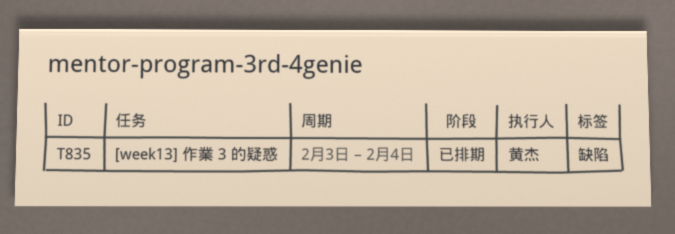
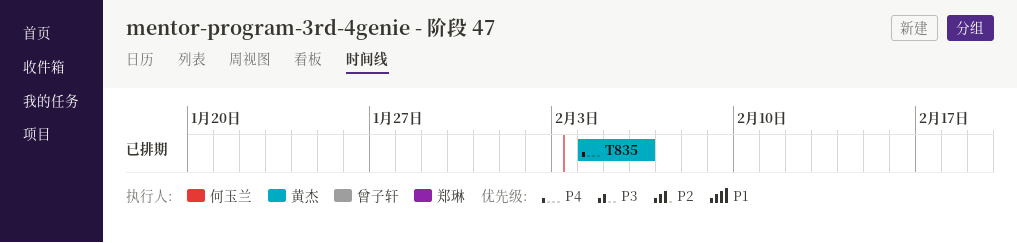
T835, start: Feb 3 -> Feb 4
T835, due: Feb 4 -> Feb 6

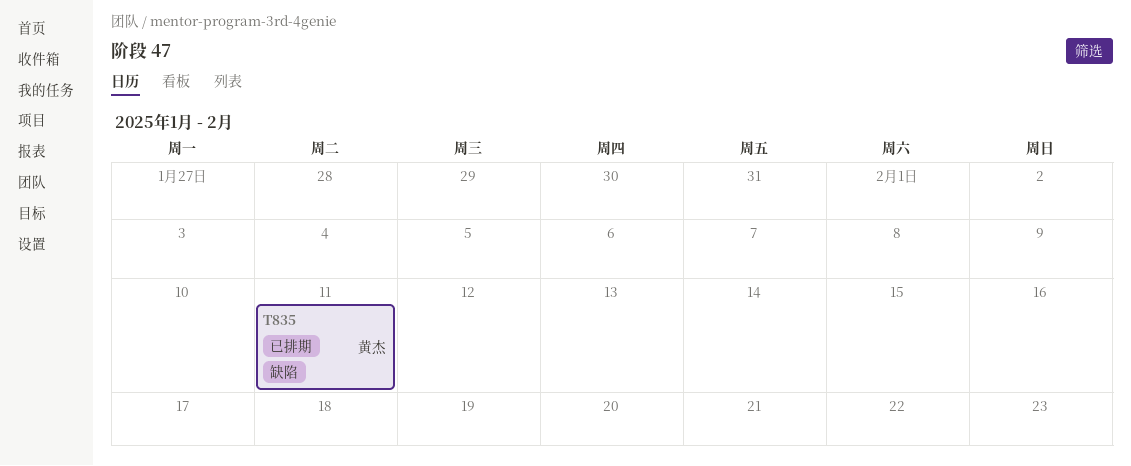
T835, due: Feb 6 -> Feb 11

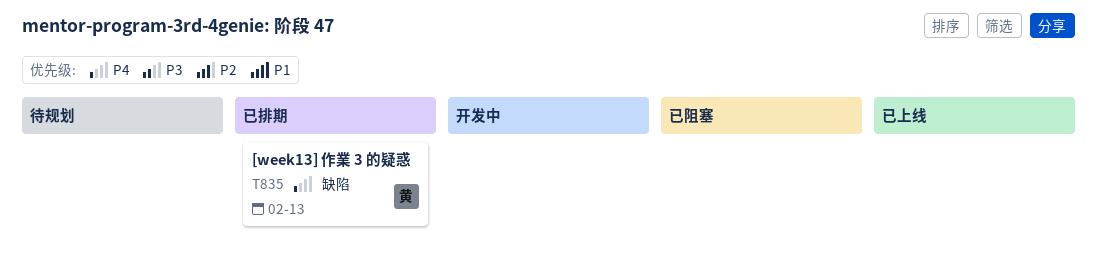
T835, due: Feb 11 -> Feb 13

